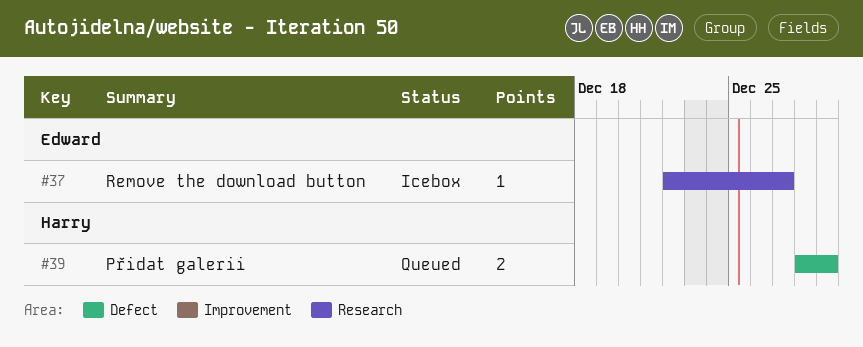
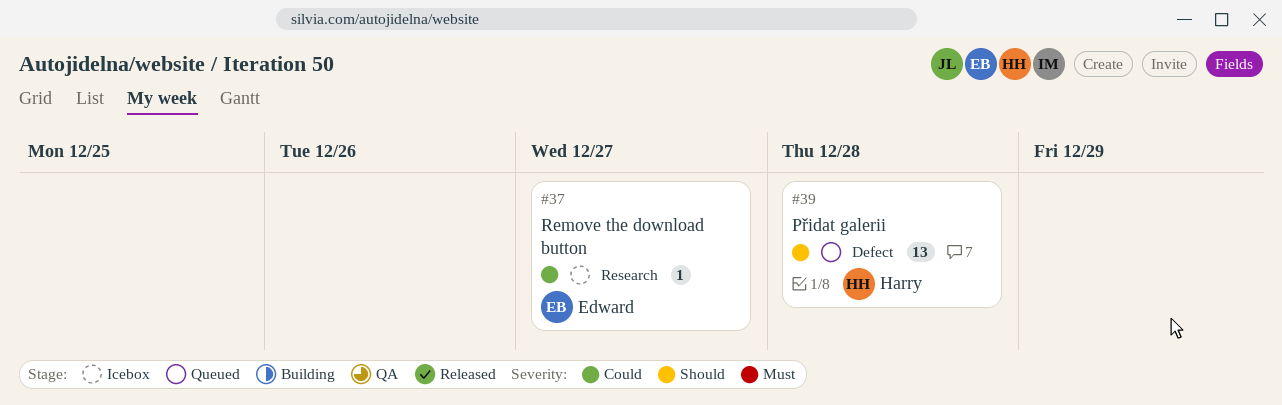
#39, estimate: 2 -> 13
#39, due: Dec 29 -> Dec 28

